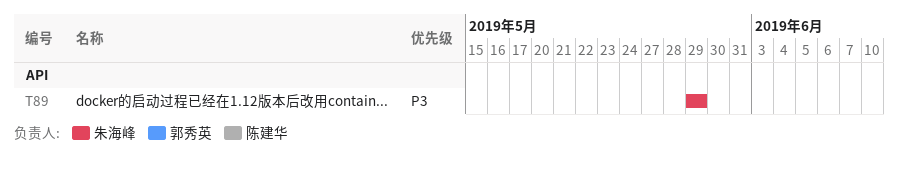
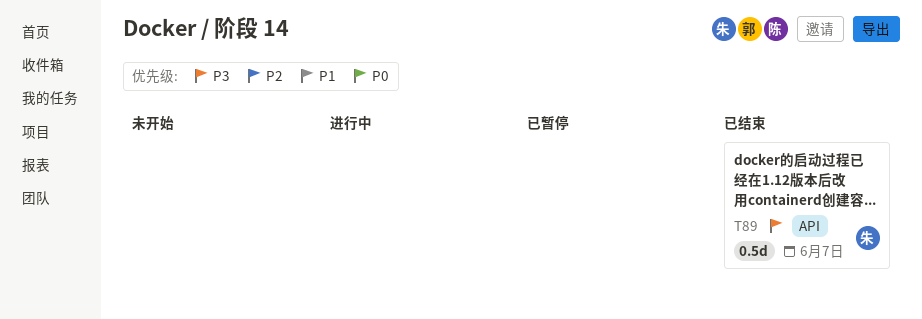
T89, due: May 29 -> Jun 7

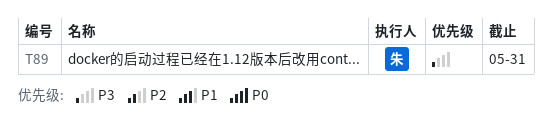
T89, due: Jun 7 -> May 31

